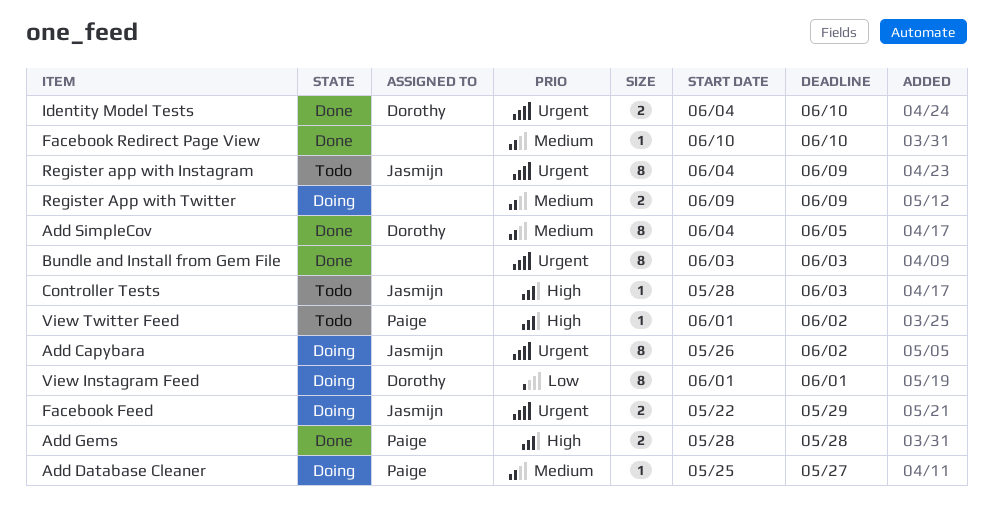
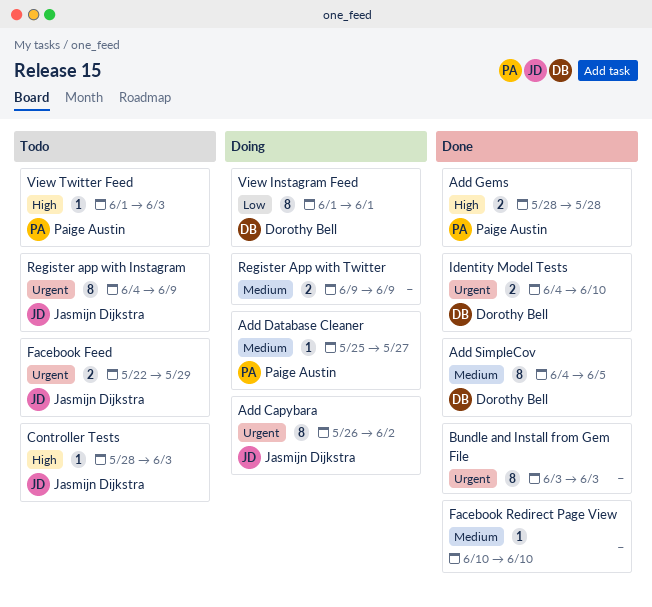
Facebook Feed, status: Doing -> Todo
View Twitter Feed, due: Jun 2 -> Jun 3

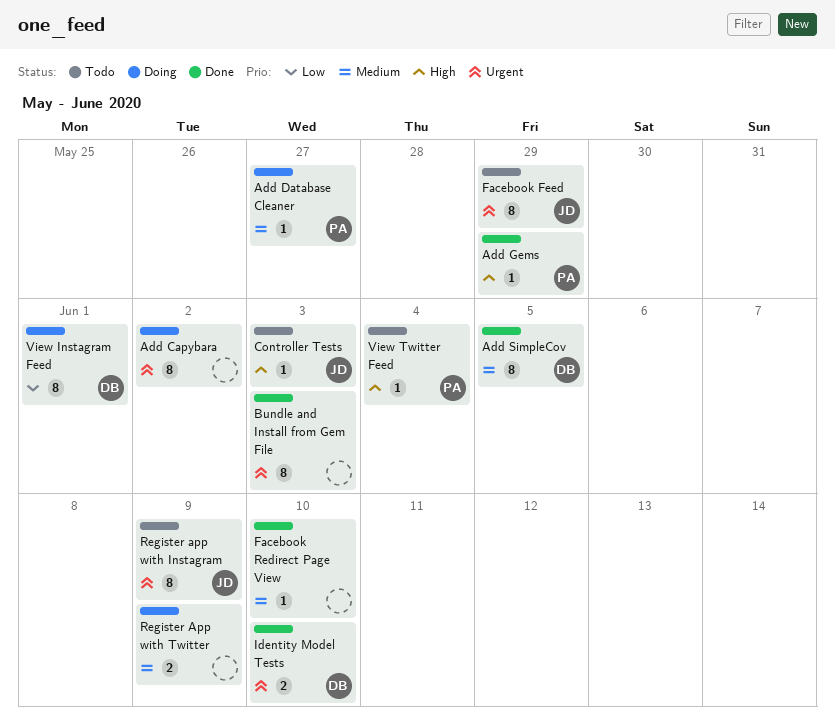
Add Capybara, owner: Jasmijn Dijkstra -> none
Add Gems, estimate: 2 -> 1
Add Gems, due: May 28 -> May 29
Facebook Feed, estimate: 2 -> 8
View Twitter Feed, due: Jun 3 -> Jun 4

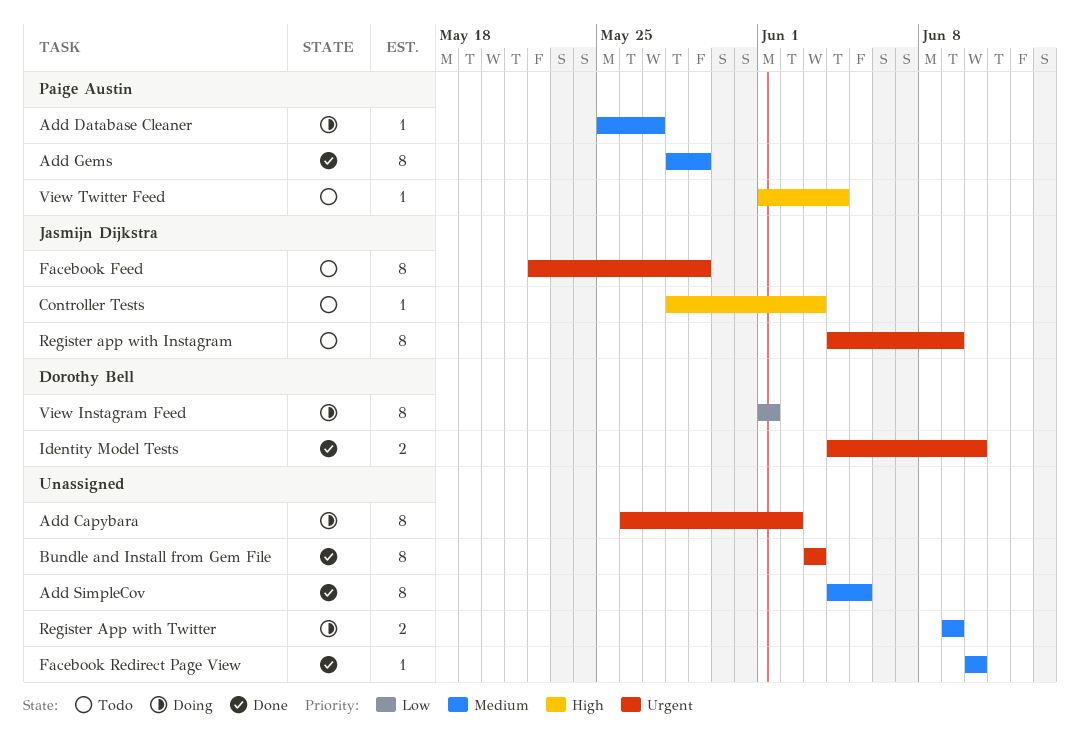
Add Gems, priority: High -> Medium
Add Gems, estimate: 1 -> 8
Add SimpleCov, owner: Dorothy Bell -> none

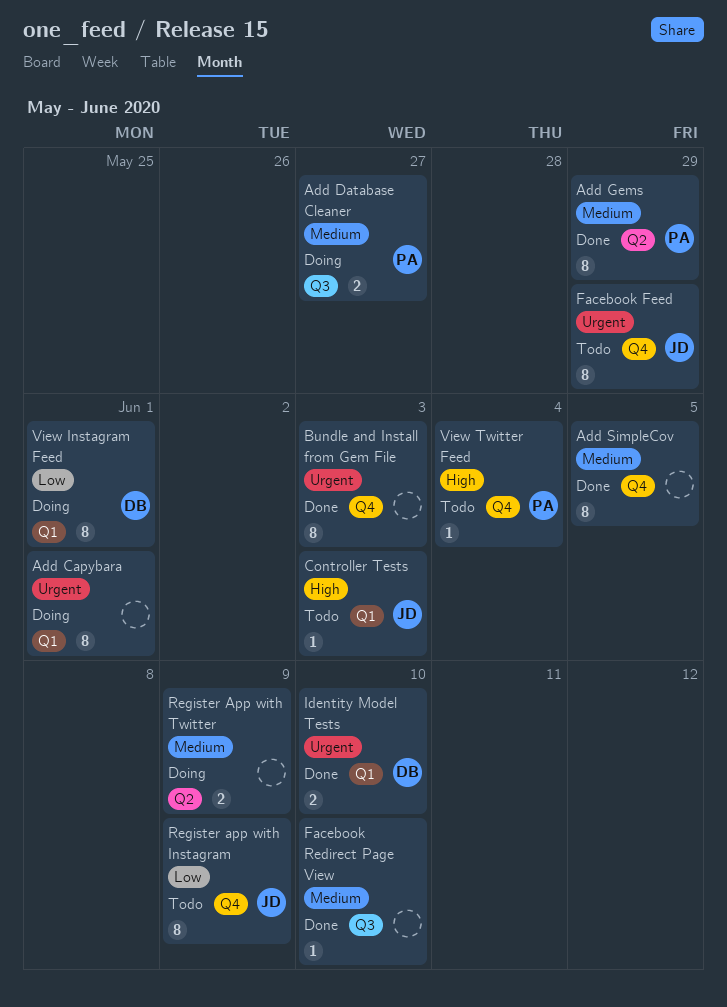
Add Capybara, due: Jun 2 -> Jun 1
Add Database Cleaner, estimate: 1 -> 2
Register app with Instagram, priority: Urgent -> Low

